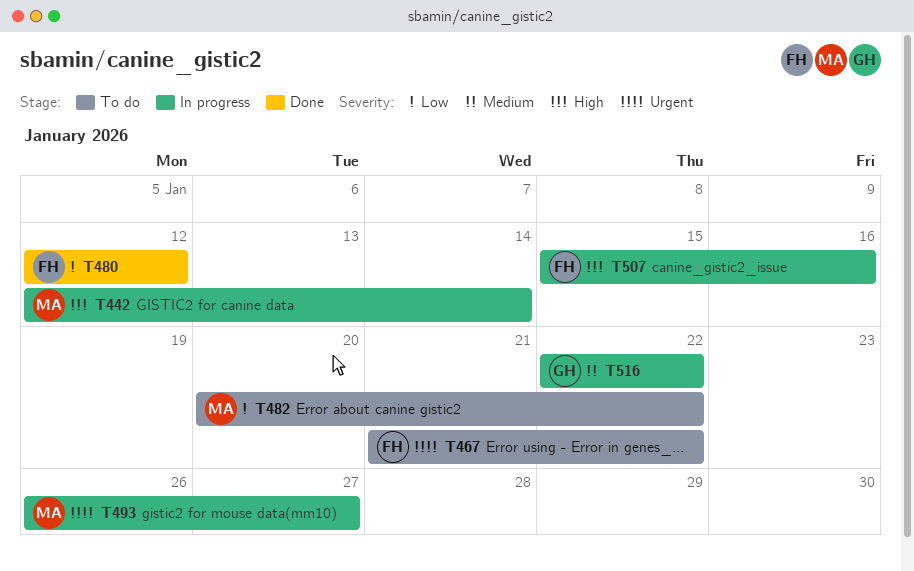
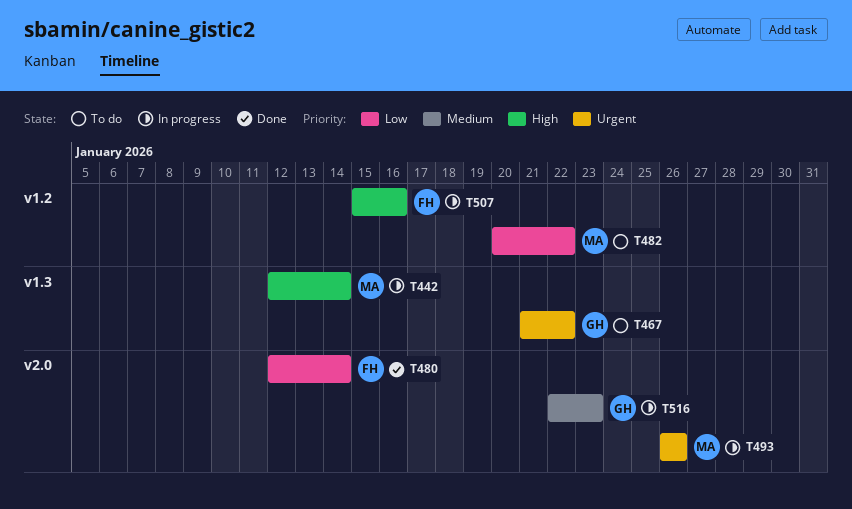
T467, owner: FH -> GH
T480, due: Jan 12 -> Jan 14
T493, due: Jan 27 -> Jan 26
T516, due: Jan 22 -> Jan 23

